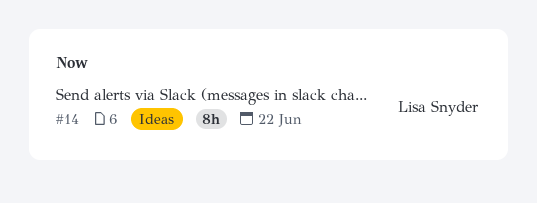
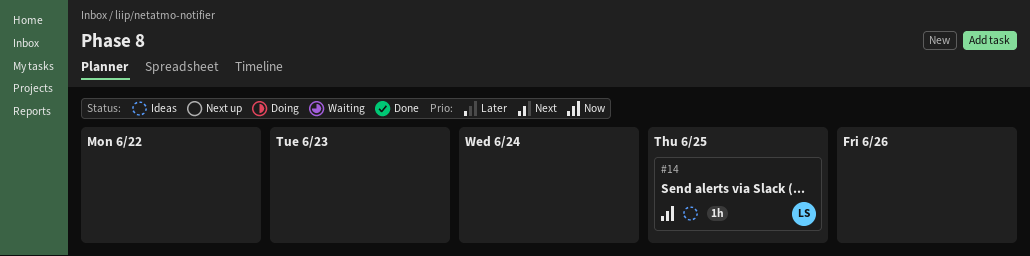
#14, estimate: 8h -> 1h
#14, due: Jun 22 -> Jun 25

